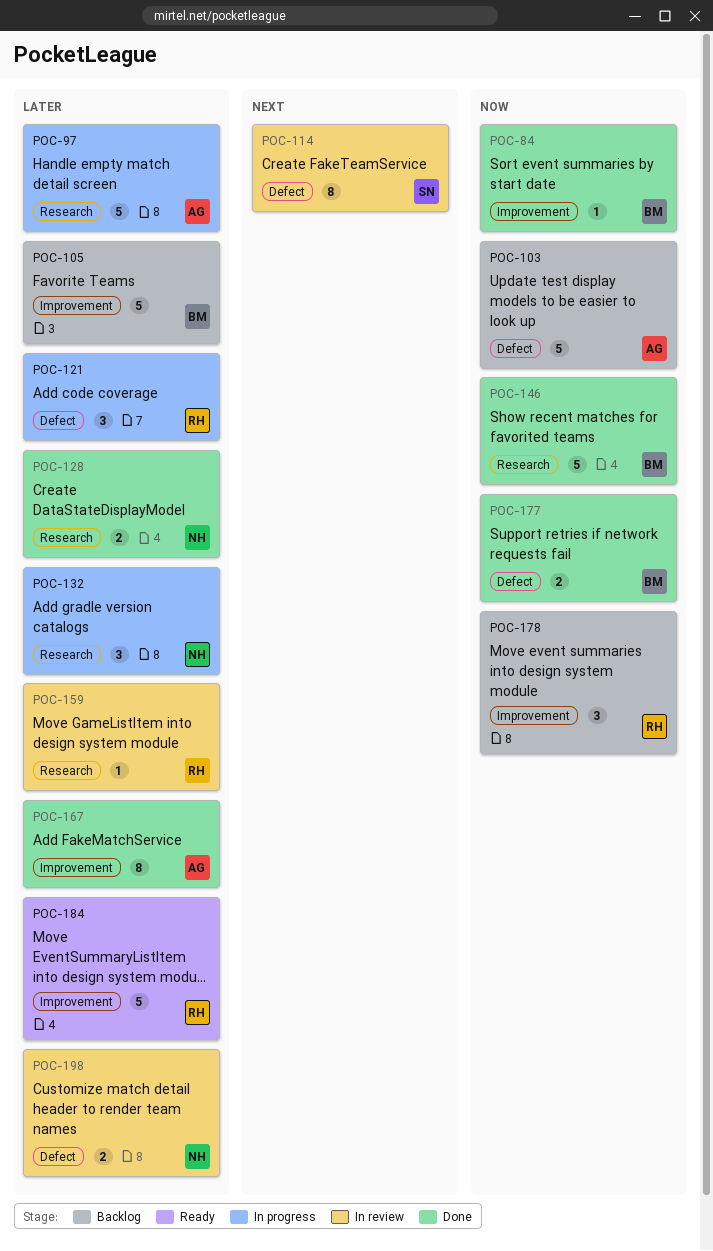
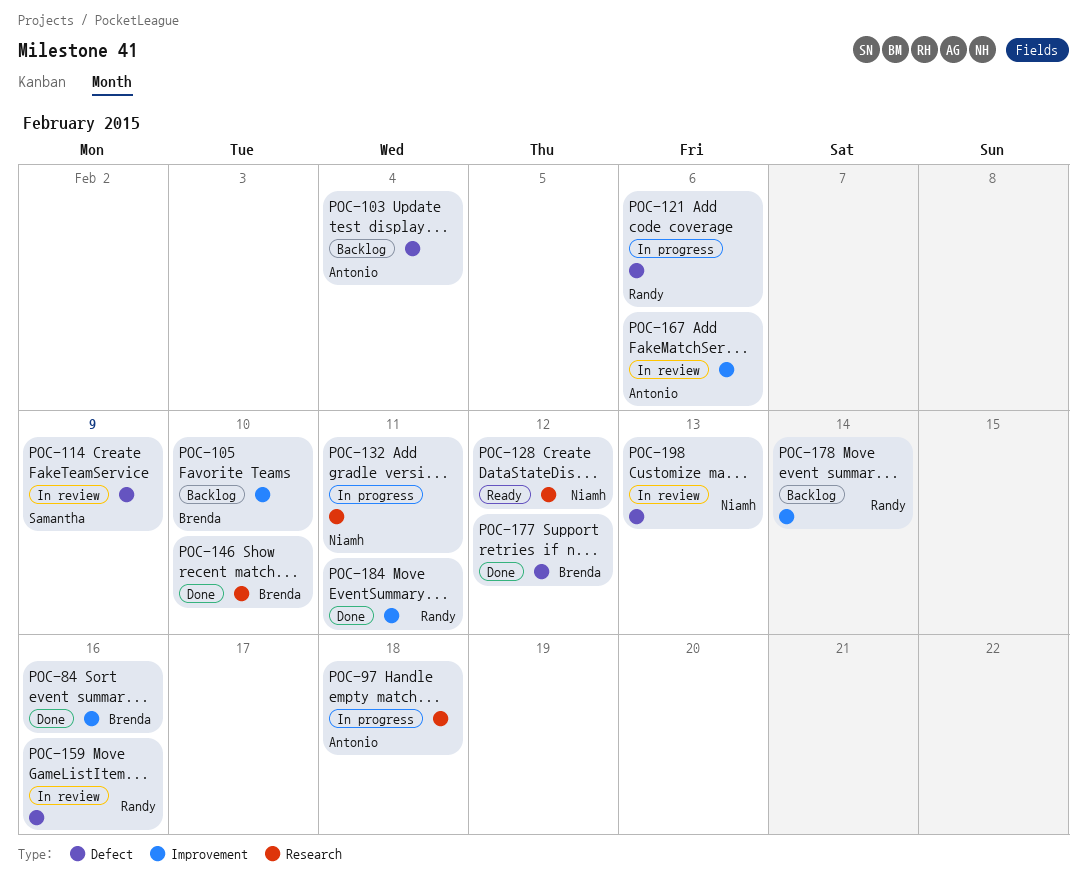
POC-128, status: Done -> Ready
POC-159, label: Research -> Defect
POC-167, status: Done -> In review
POC-184, status: Ready -> Done

